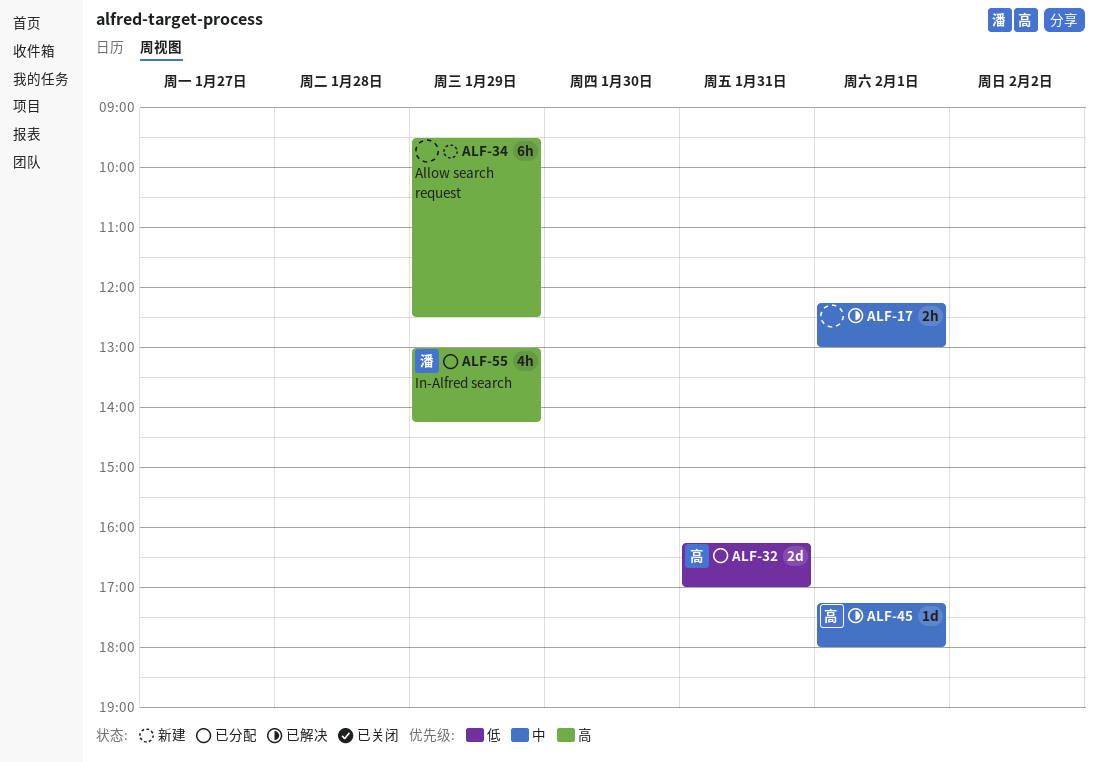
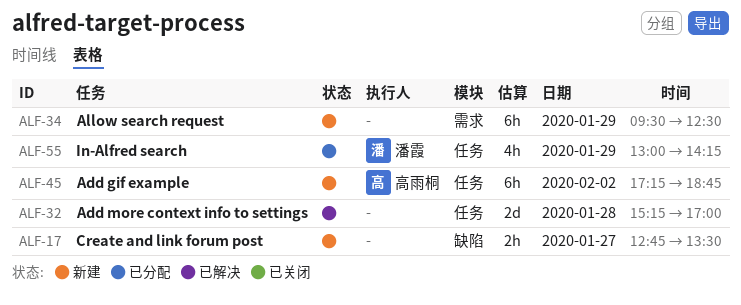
ALF-17, status: 已解决 -> 新建
ALF-17, day: Feb 1 -> Jan 27
ALF-17, begins: 12:15 -> 12:45
ALF-17, ends: 13:00 -> 13:30
ALF-32, status: 已分配 -> 已解决
ALF-32, owner: 高雨桐 -> none
ALF-32, day: Jan 31 -> Jan 28
ALF-32, begins: 16:15 -> 15:15
ALF-45, status: 已解决 -> 新建
ALF-45, estimate: 1d -> 6h
ALF-45, day: Feb 1 -> Feb 2
ALF-45, ends: 18:00 -> 18:45

